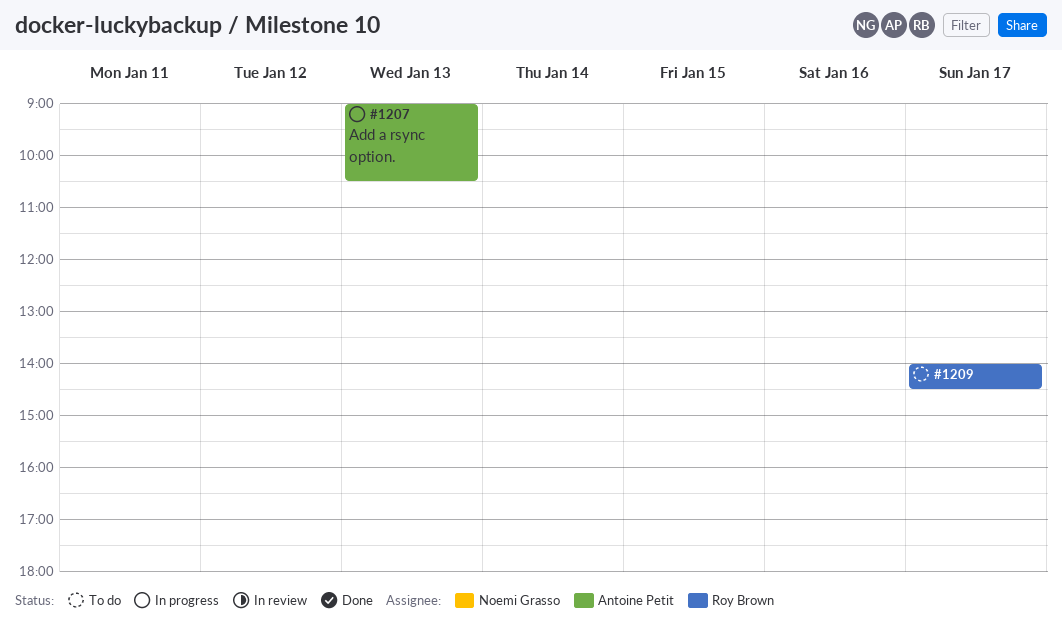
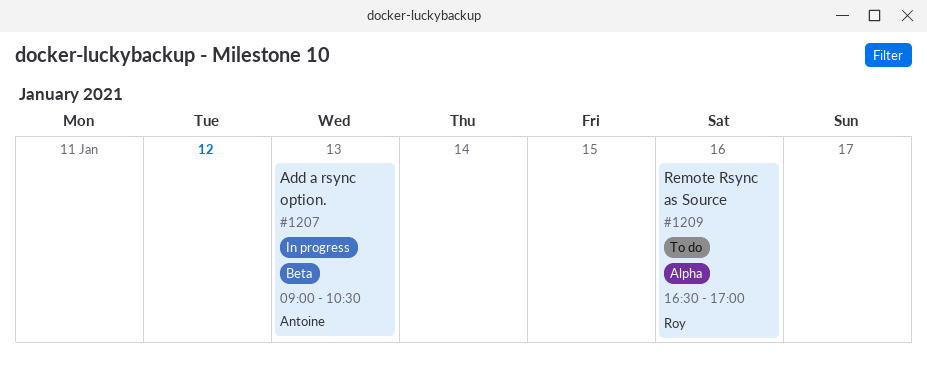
#1209, day: Jan 17 -> Jan 16
#1209, begins: 14:00 -> 16:30
#1209, ends: 14:30 -> 17:00

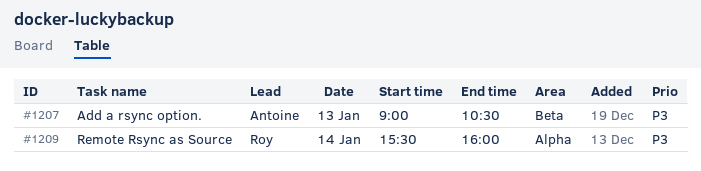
#1209, day: Jan 16 -> Jan 14
#1209, begins: 16:30 -> 15:30
#1209, ends: 17:00 -> 16:00

